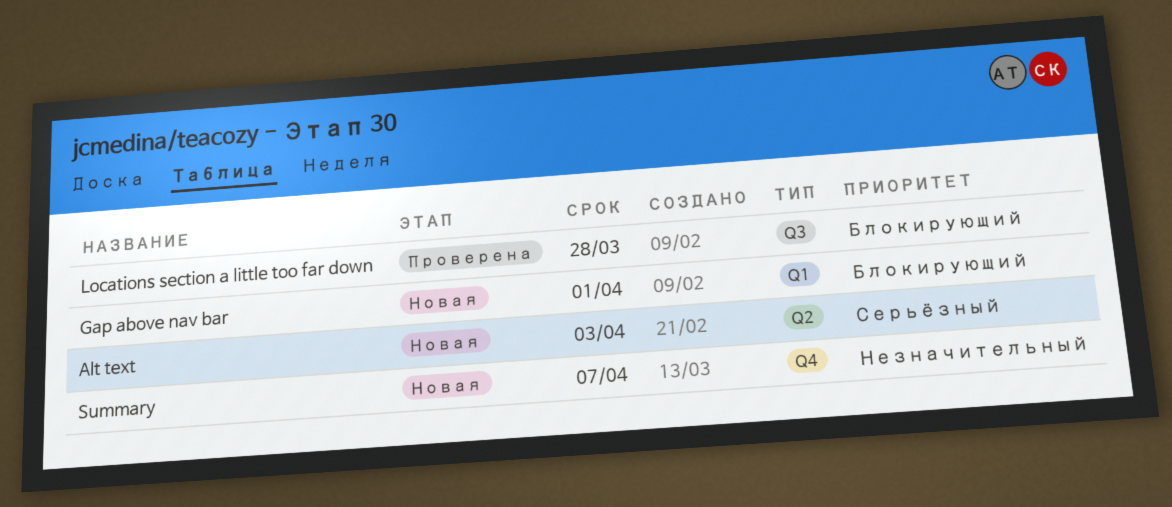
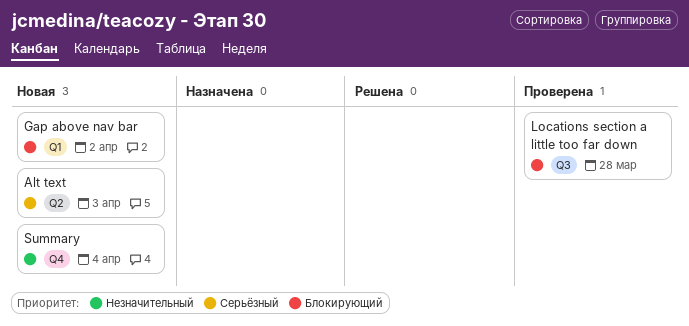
Gap above nav bar, due: Apr 1 -> Apr 2
Summary, due: Apr 7 -> Apr 4

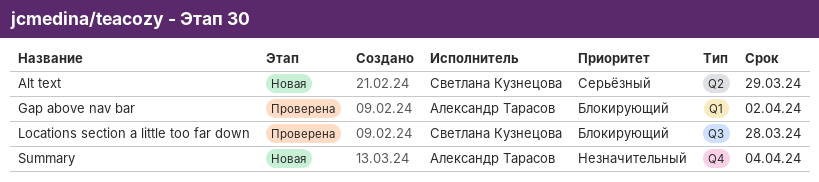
Alt text, due: Apr 3 -> Mar 29
Gap above nav bar, status: Новая -> Проверена

